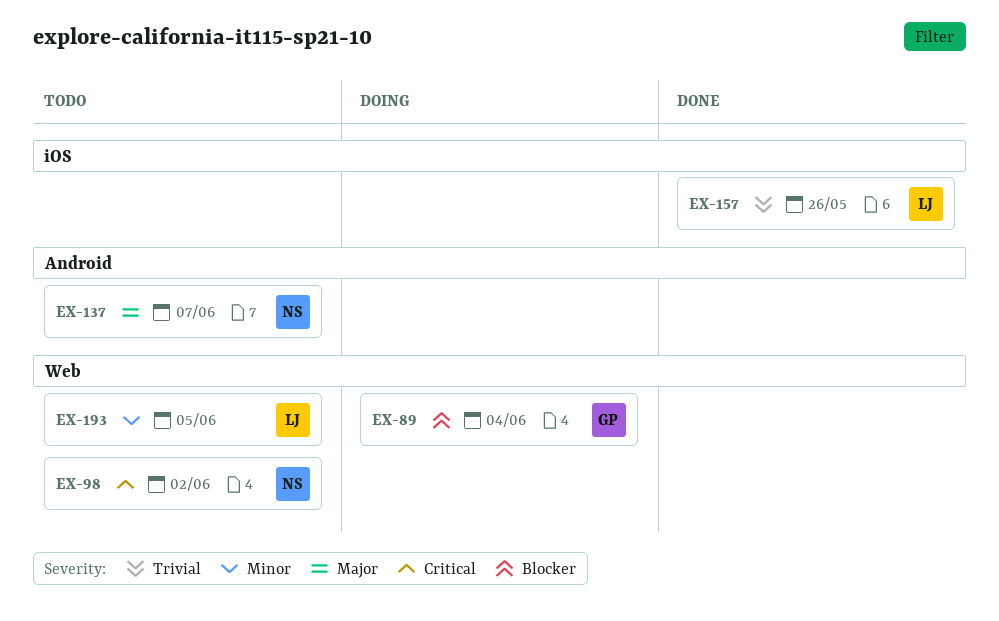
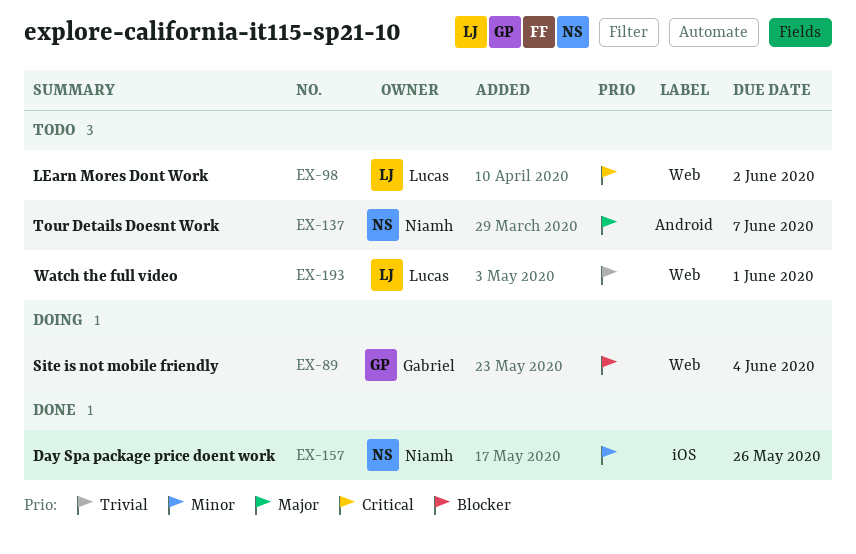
EX-98, owner: Niamh -> Lucas
EX-157, owner: Lucas -> Niamh
EX-157, priority: Trivial -> Minor
EX-193, priority: Minor -> Trivial
EX-193, due: Jun 5 -> Jun 1

